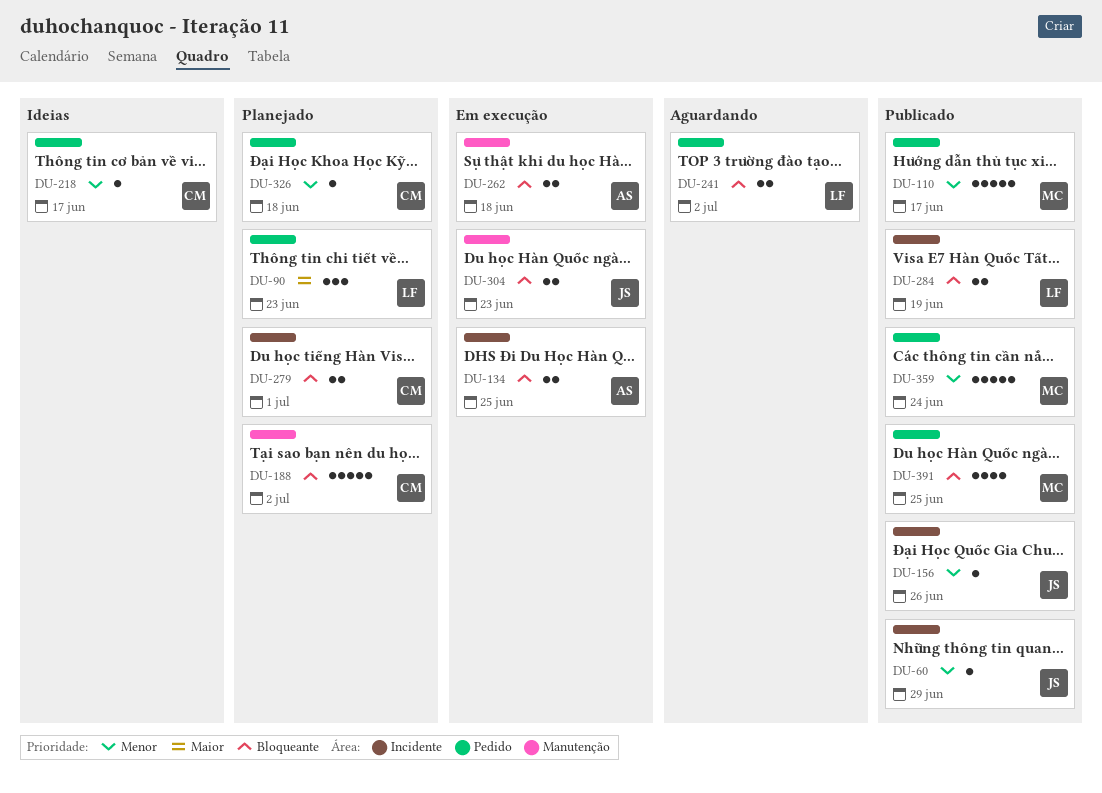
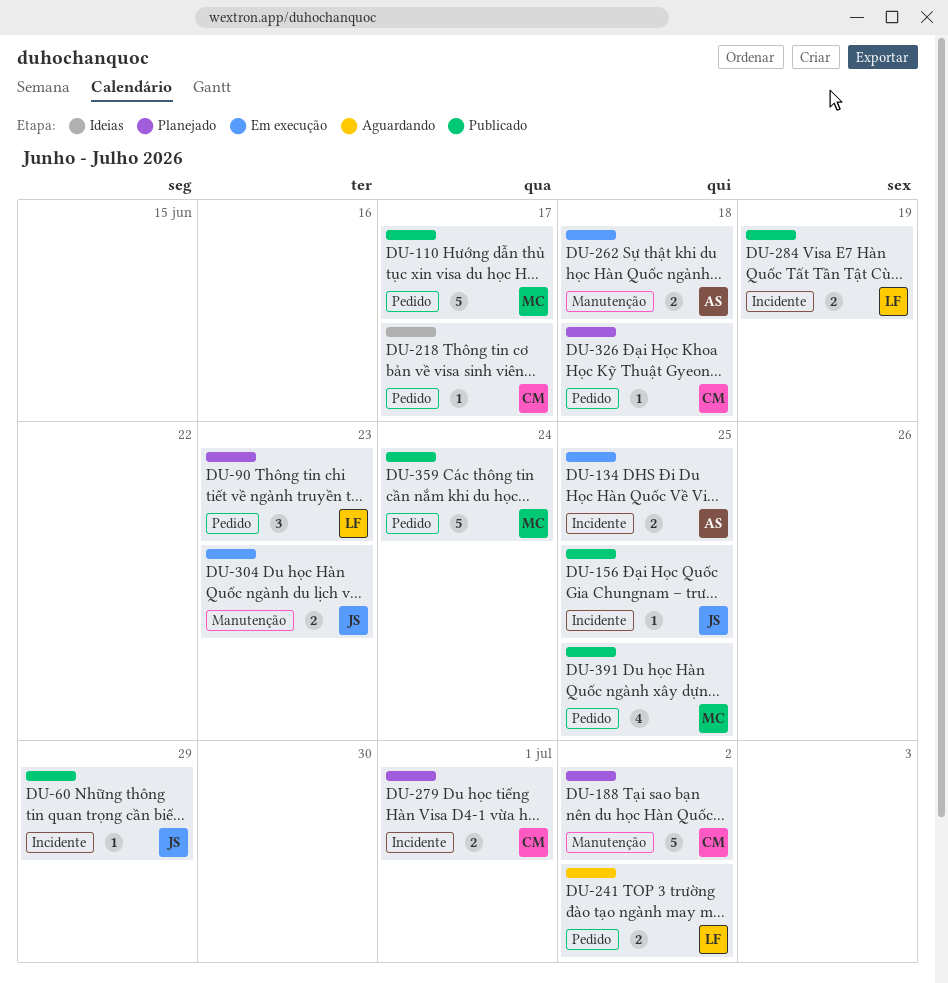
DU-156, due: Jun 26 -> Jun 25

